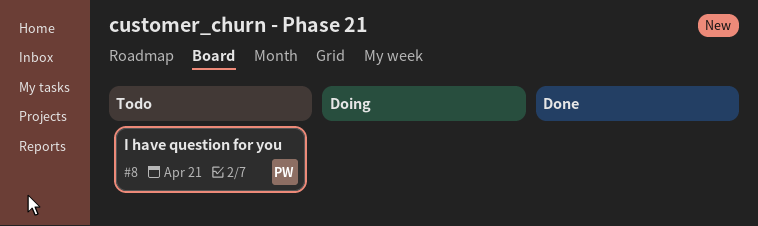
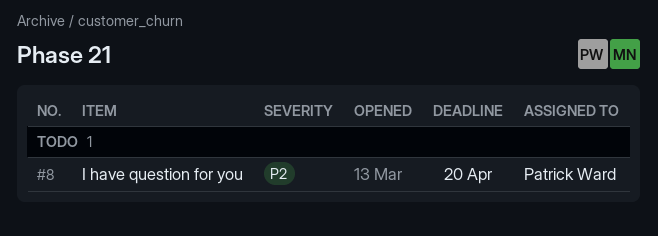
#8, due: Apr 21 -> Apr 20

